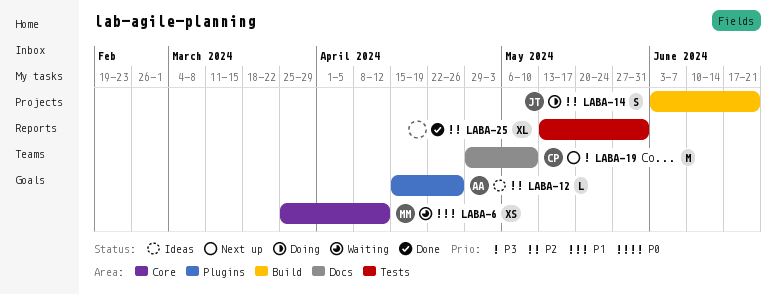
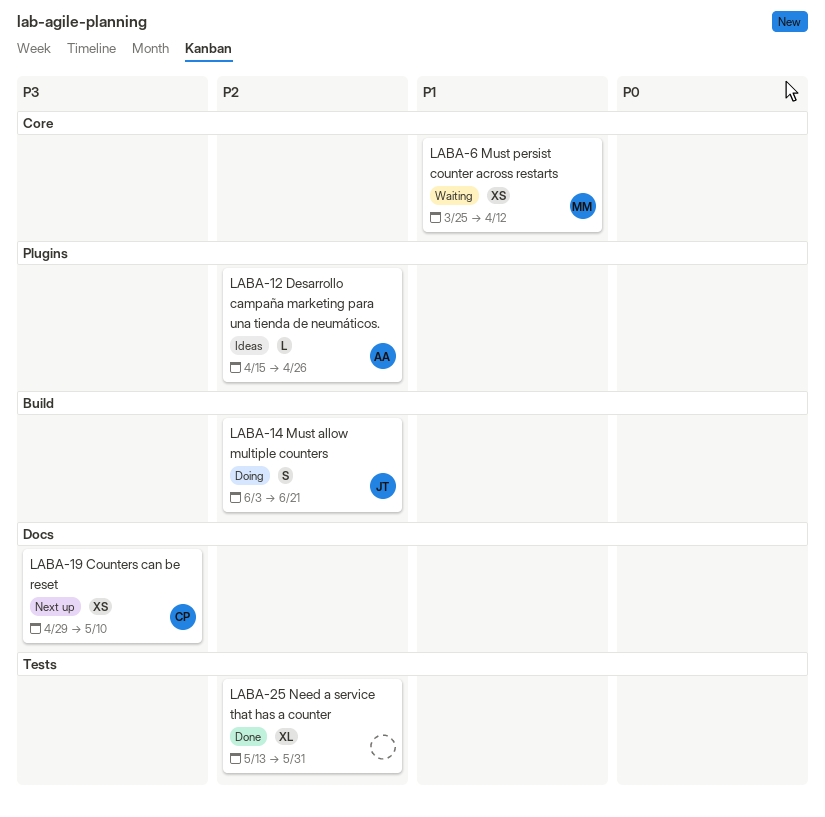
LABA-19, estimate: M -> XS

